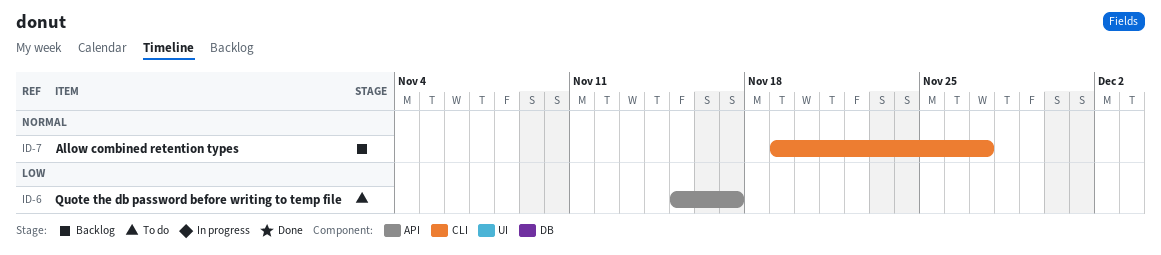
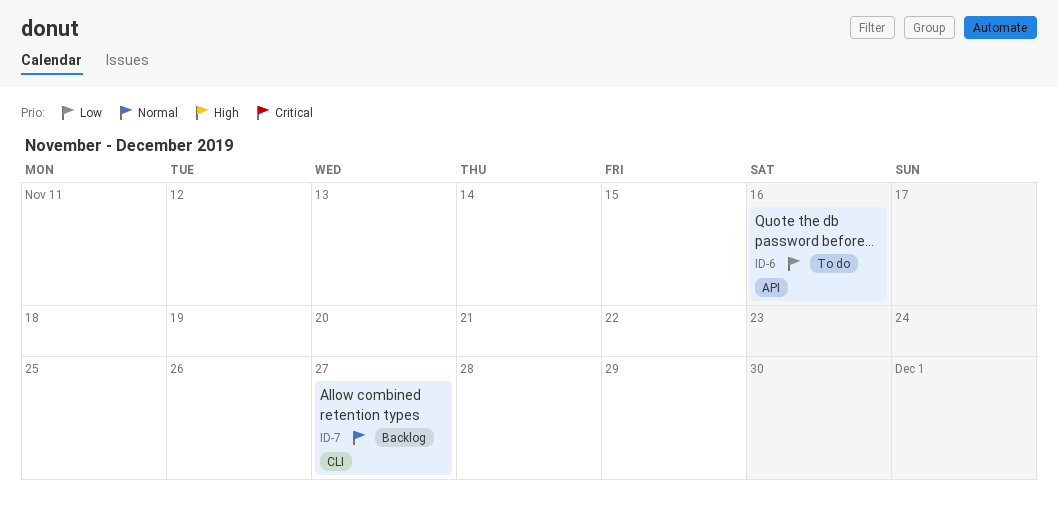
ID-6, due: Nov 17 -> Nov 16

